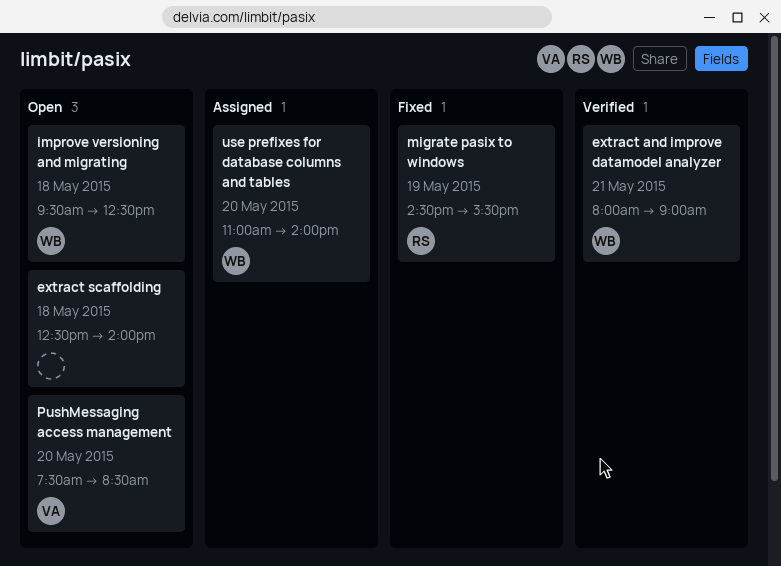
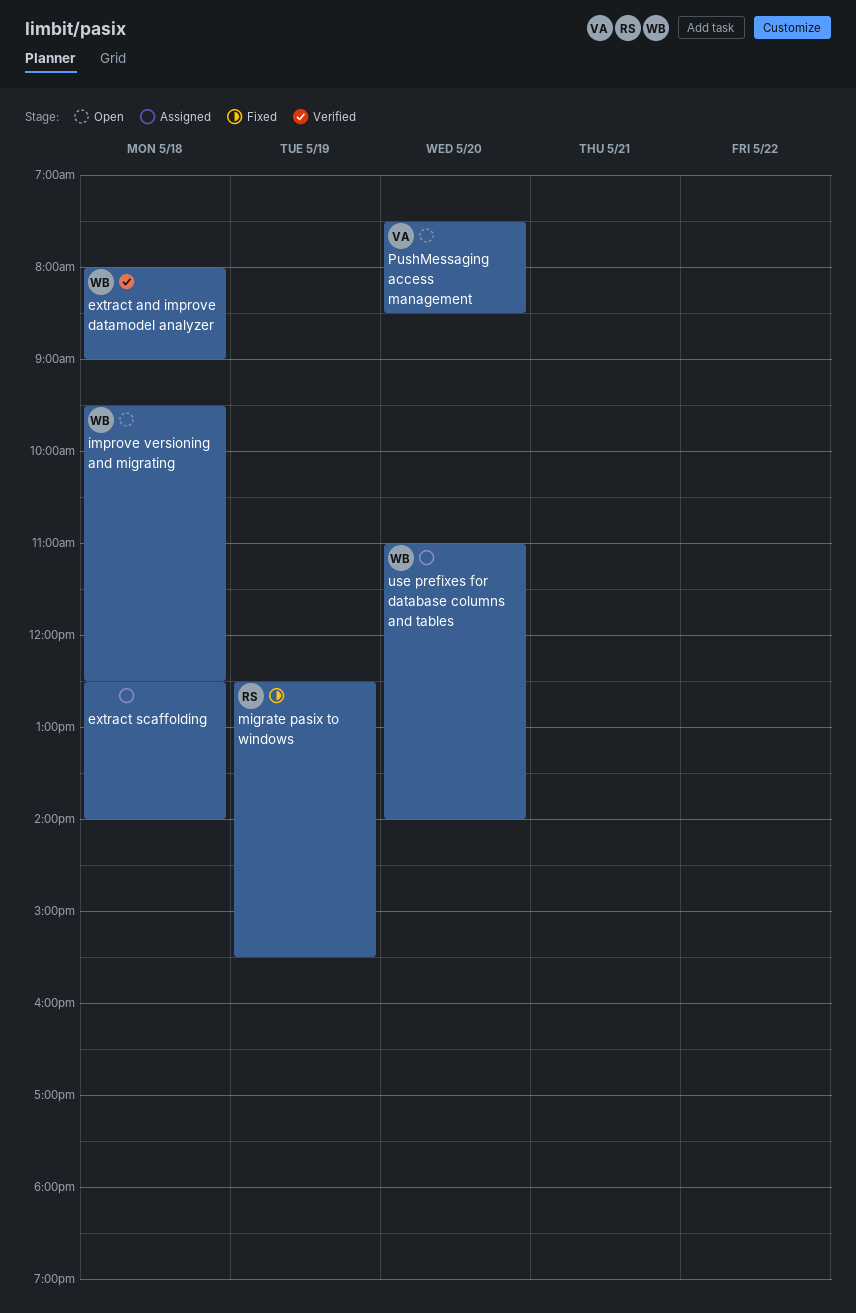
extract and improve datamodel analyzer, day: May 21 -> May 18
extract scaffolding, status: Open -> Assigned
migrate pasix to windows, begins: 14:30 -> 12:30

